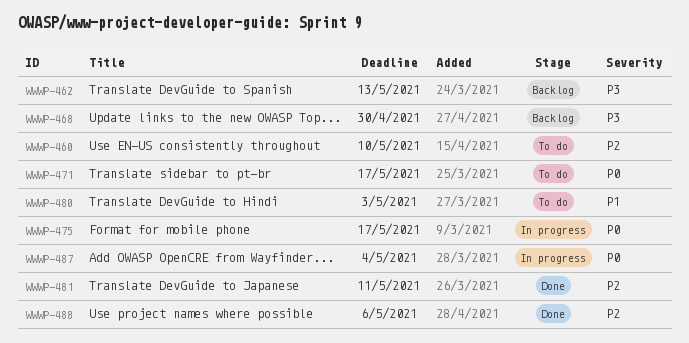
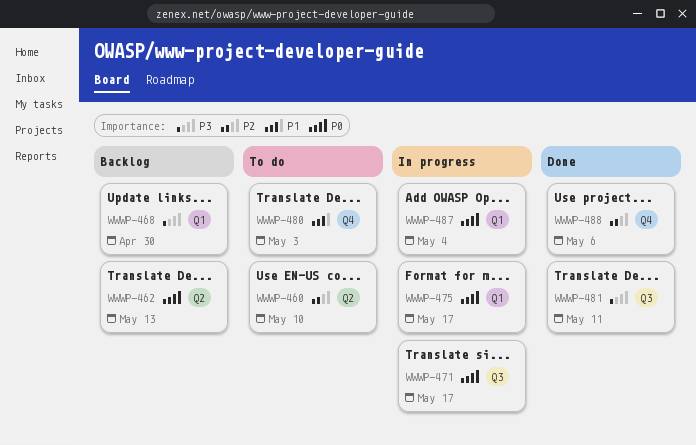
WWWP-462, priority: P3 -> P0
WWWP-471, status: To do -> In progress
WWWP-481, priority: P2 -> P3

